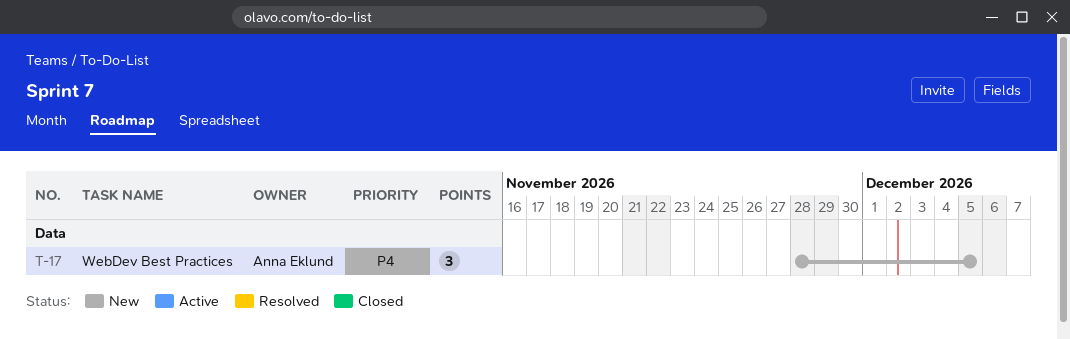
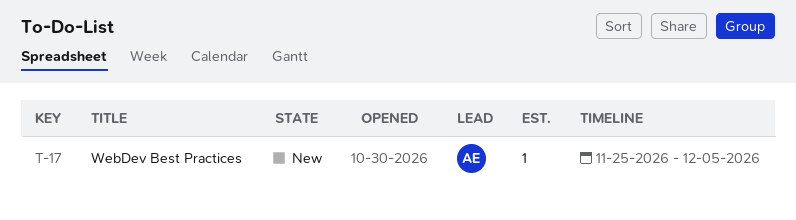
T-17, estimate: 3 -> 1
T-17, start: Nov 28 -> Nov 25

